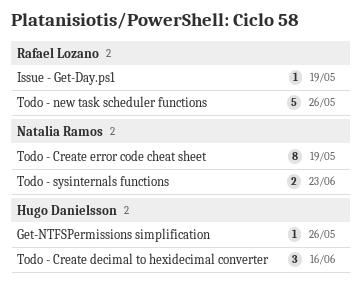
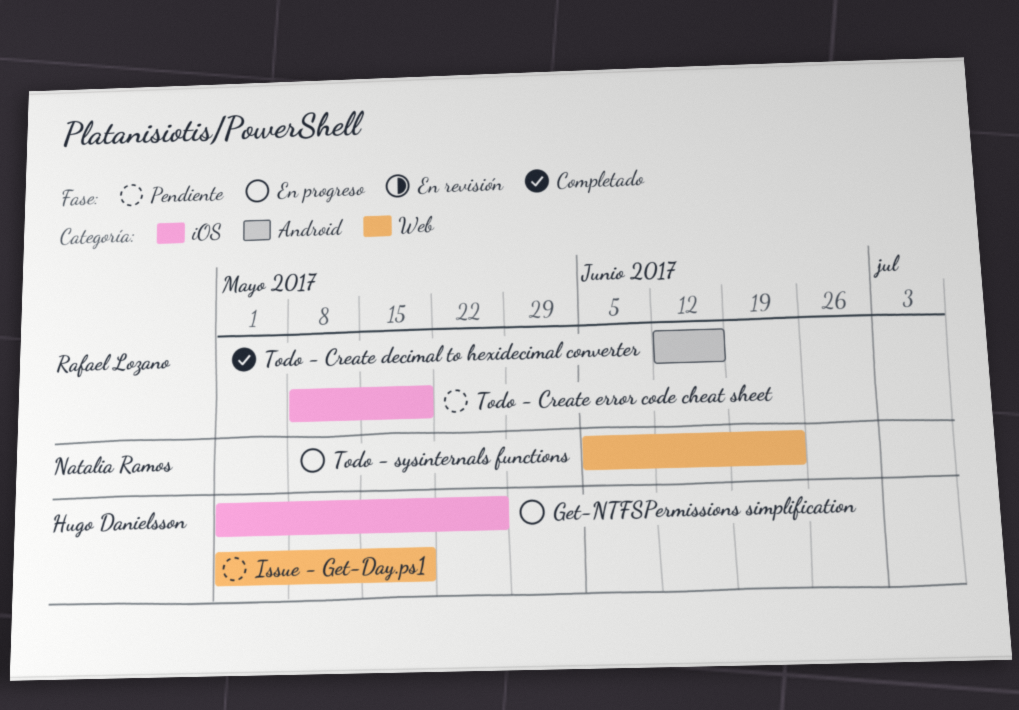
Issue - Get-Day.ps1, owner: Rafael Lozano -> Hugo Danielsson
Todo - Create decimal to hexidecimal converter, owner: Hugo Danielsson -> Rafael Lozano
Todo - Create error code cheat sheet, owner: Natalia Ramos -> Rafael Lozano
Todo - new task scheduler functions: present -> none

